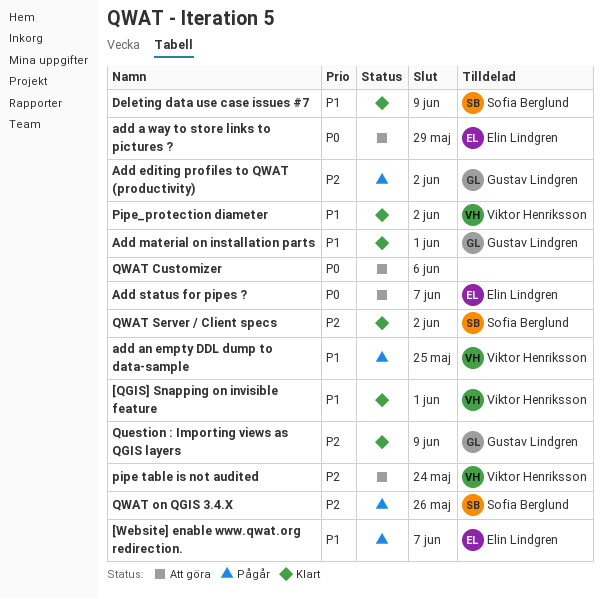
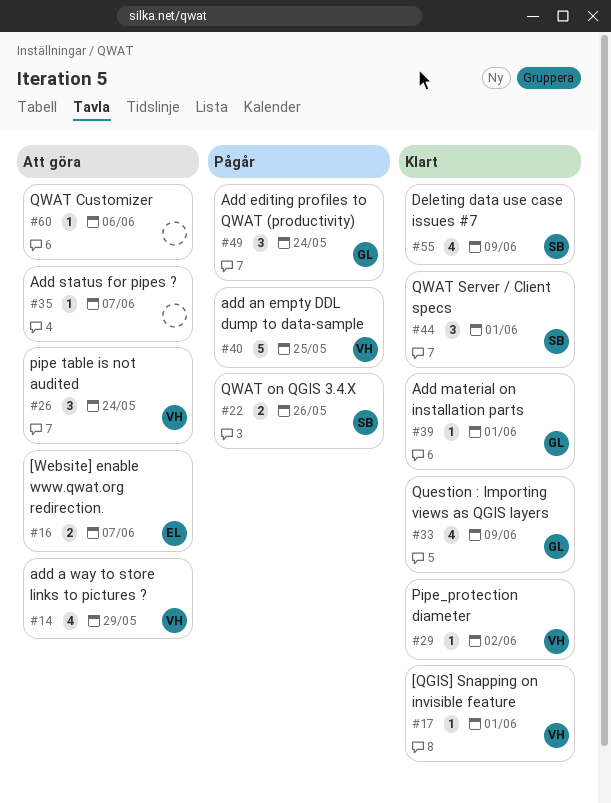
[Website] enable www.qwat.org redirection., status: Pågår -> Att göra
add a way to store links to pictures ?, owner: Elin Lindgren -> Viktor Henriksson
Add editing profiles to QWAT (productivity), due: Jun 2 -> May 24
Add status for pipes ?, owner: Elin Lindgren -> none
QWAT Server / Client specs, due: Jun 2 -> Jun 1

